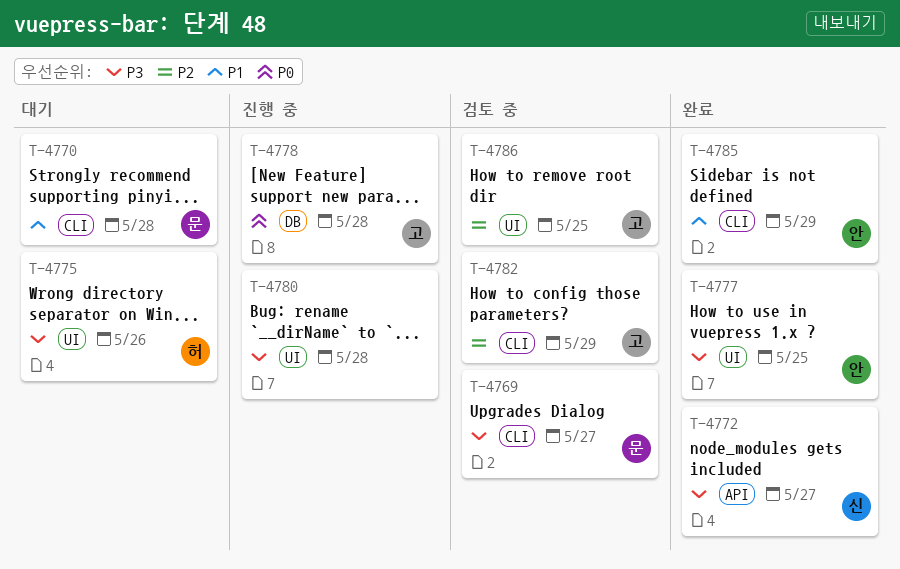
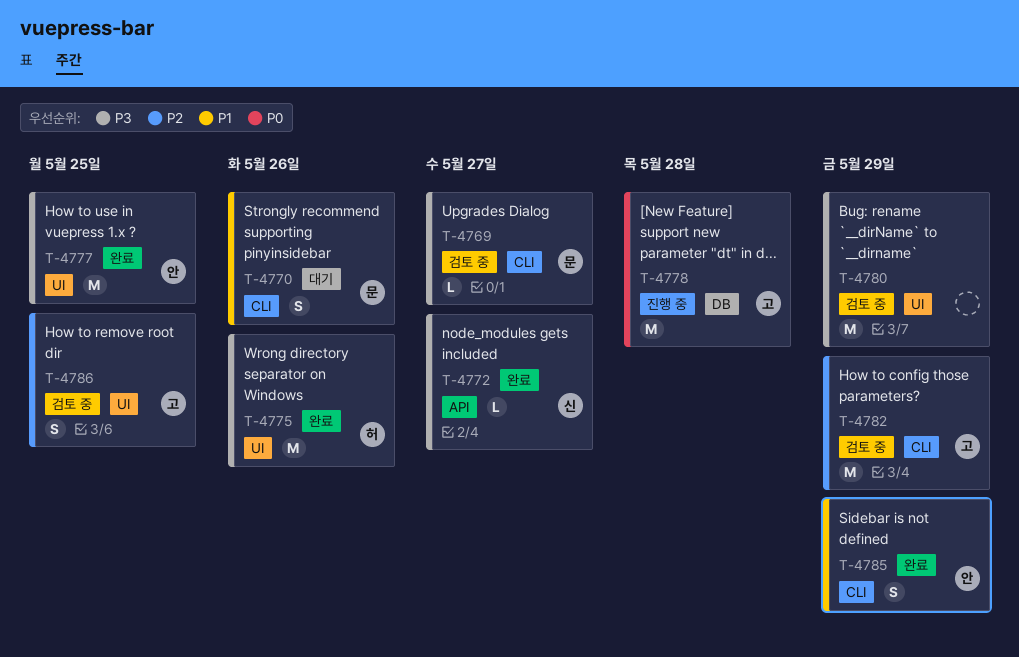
T-4770, due: May 28 -> May 26
T-4775, status: 대기 -> 완료
T-4780, status: 진행 중 -> 검토 중
T-4780, due: May 28 -> May 29

